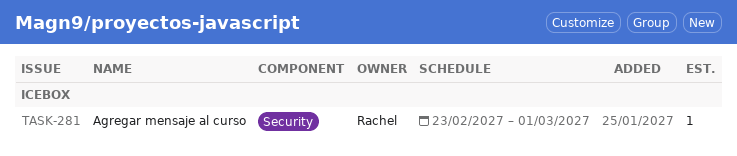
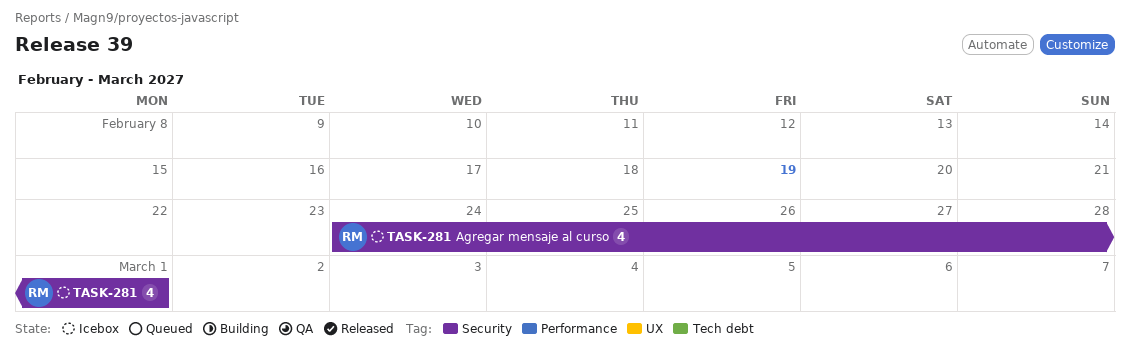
TASK-281, estimate: 1 -> 4
TASK-281, start: Feb 23 -> Feb 24

